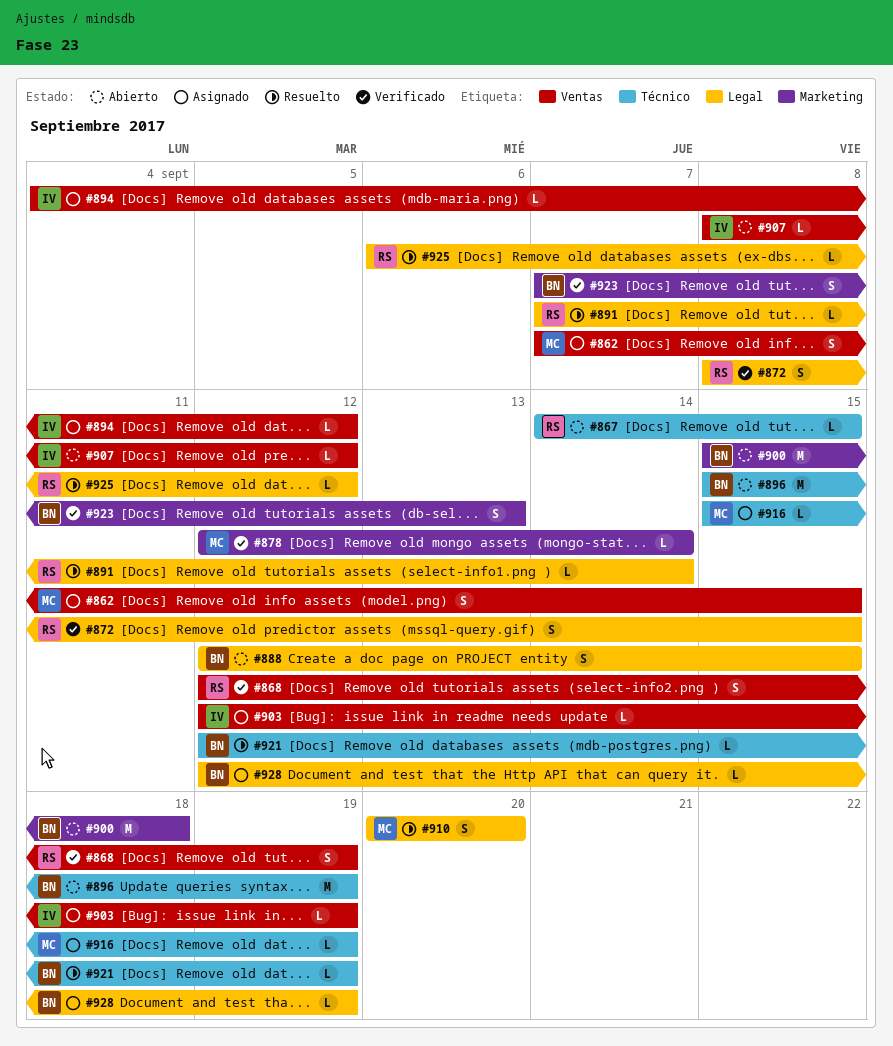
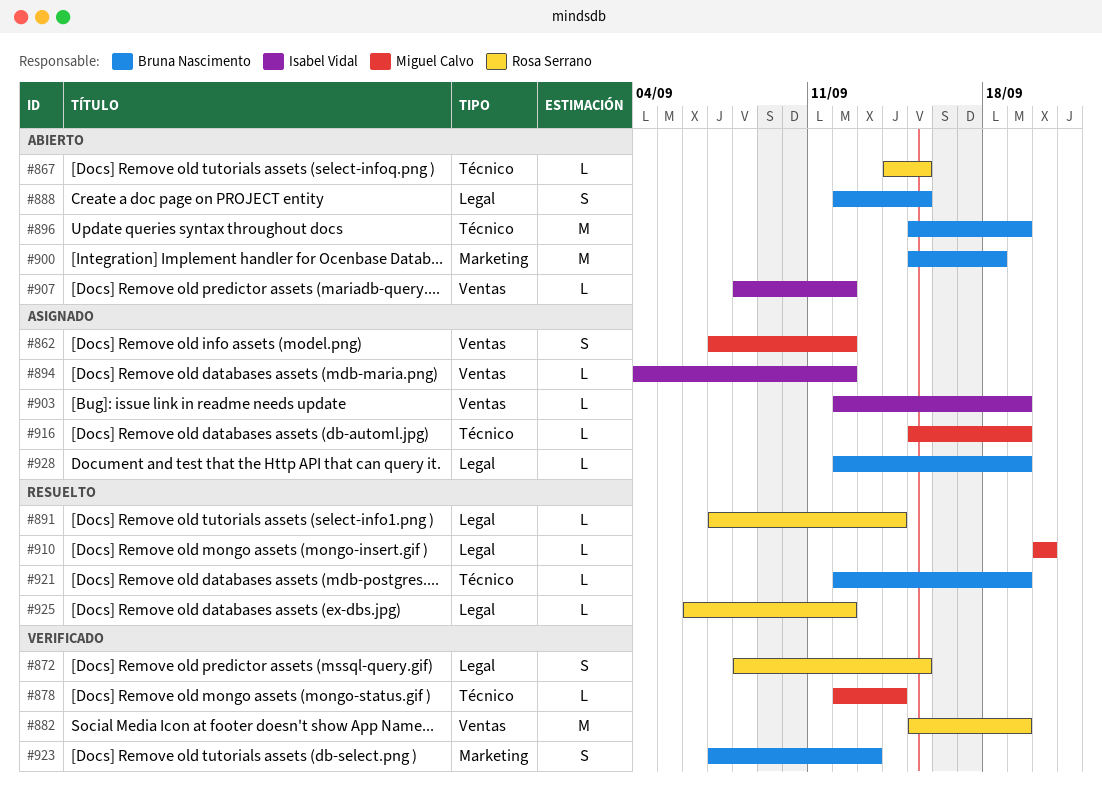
#862, due: Sep 15 -> Sep 12
#868: present -> none
#878, label: Marketing -> Técnico
#882: none -> present
#910, estimate: S -> L

